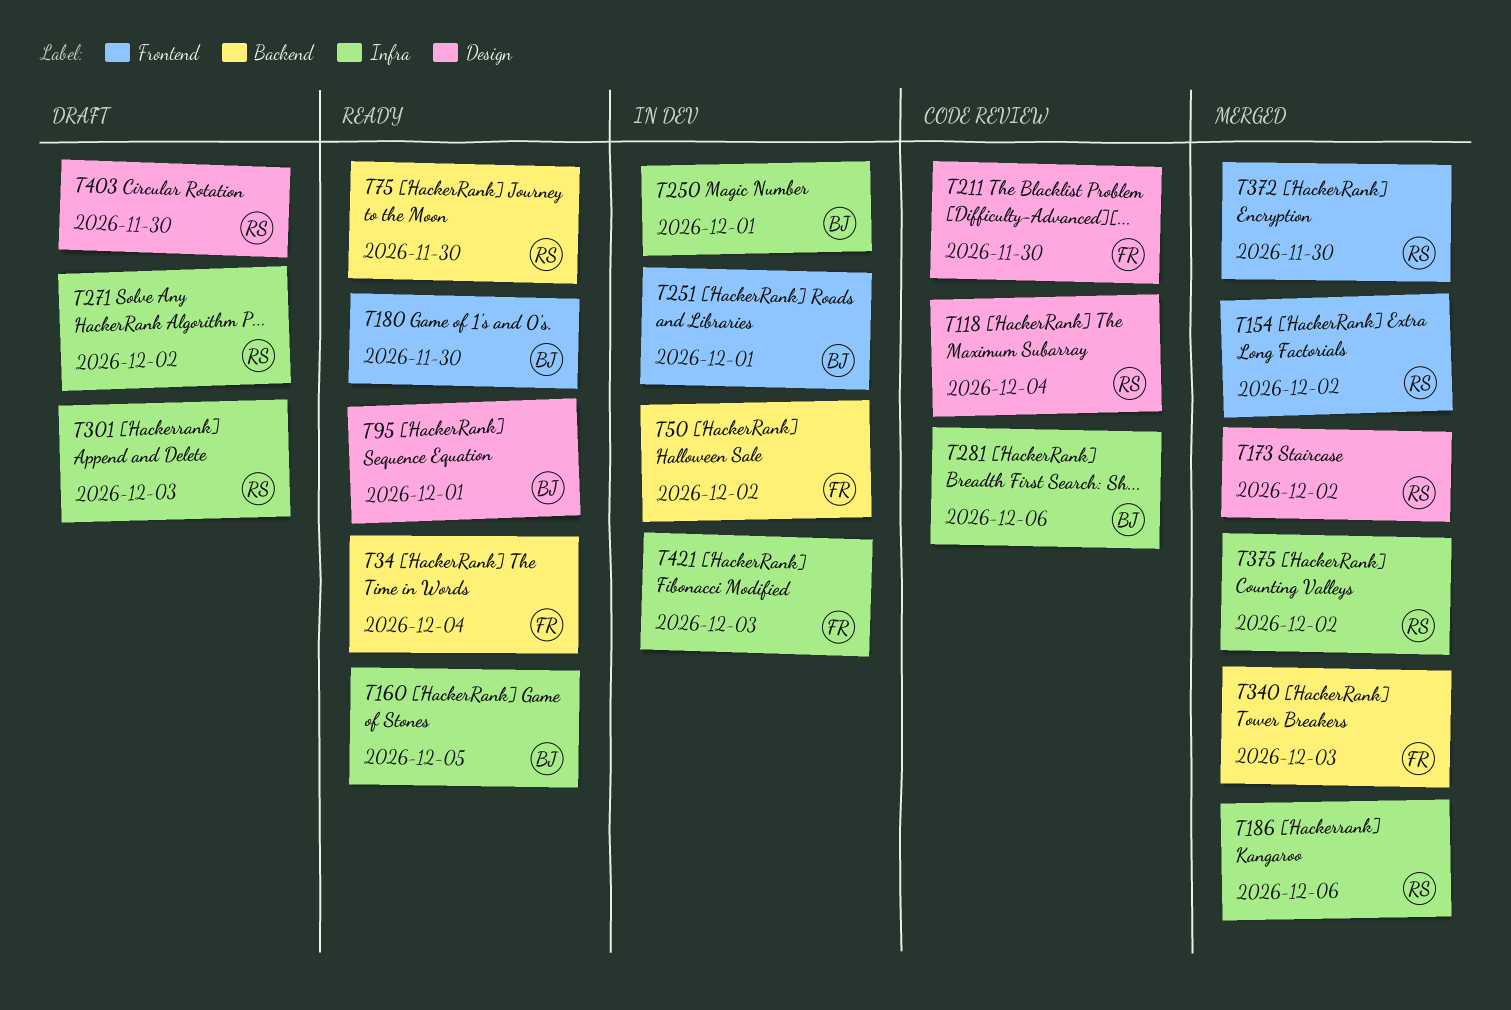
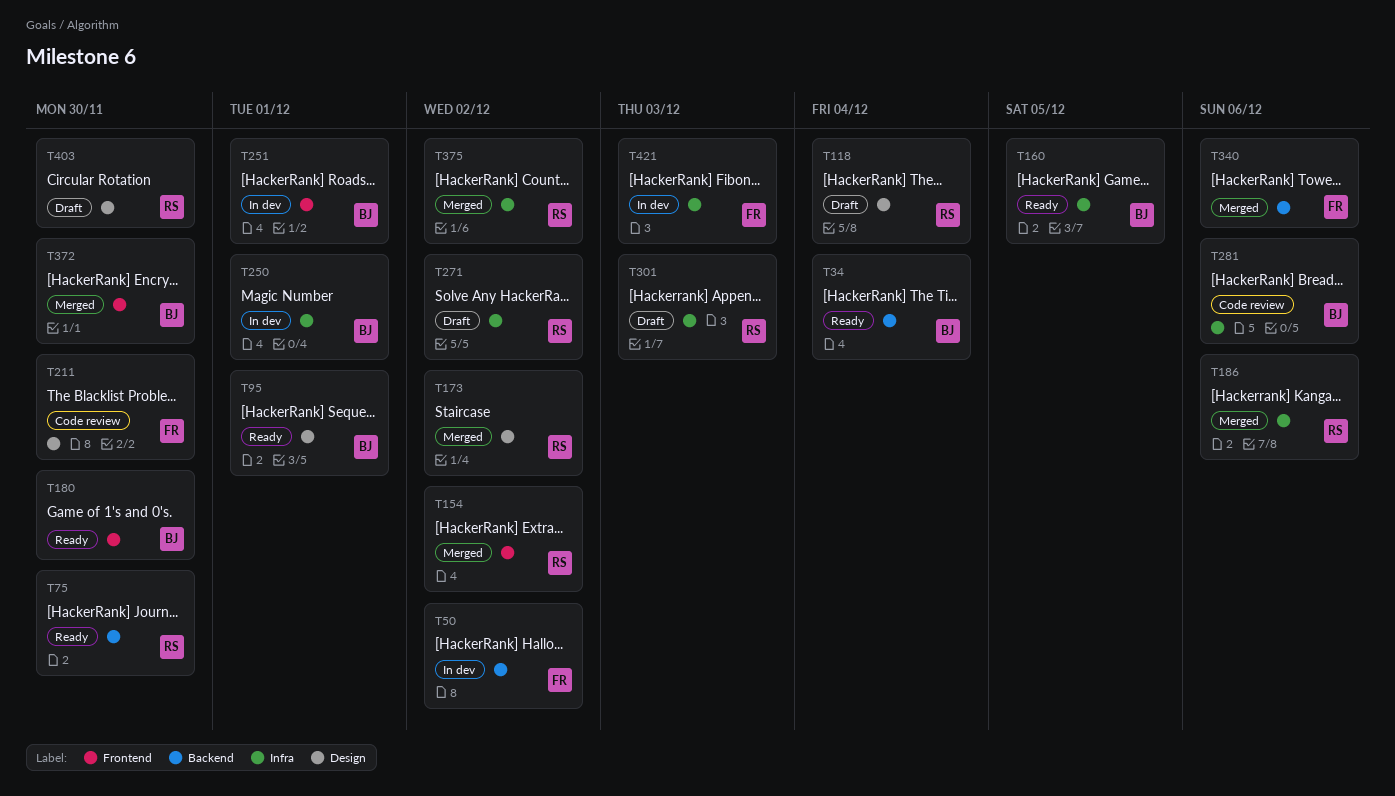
T34, owner: FR -> BJ
T118, status: Code review -> Draft
T340, due: Dec 3 -> Dec 6
T372, owner: RS -> BJ

